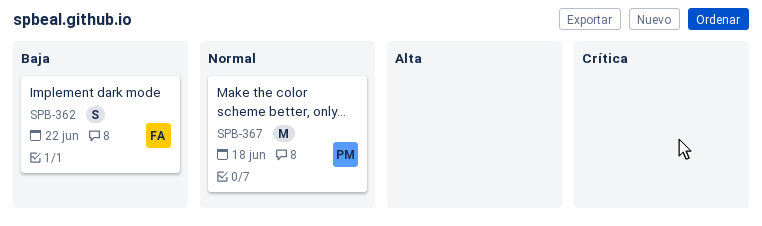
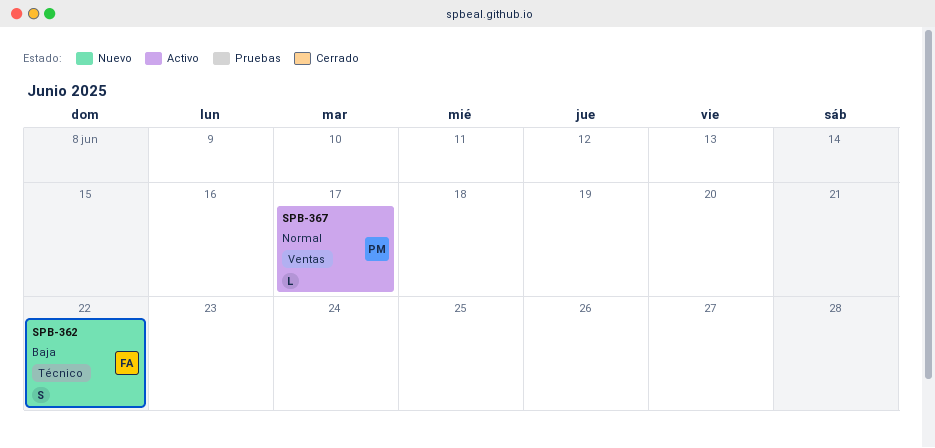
SPB-367, estimate: M -> L
SPB-367, due: Jun 18 -> Jun 17

